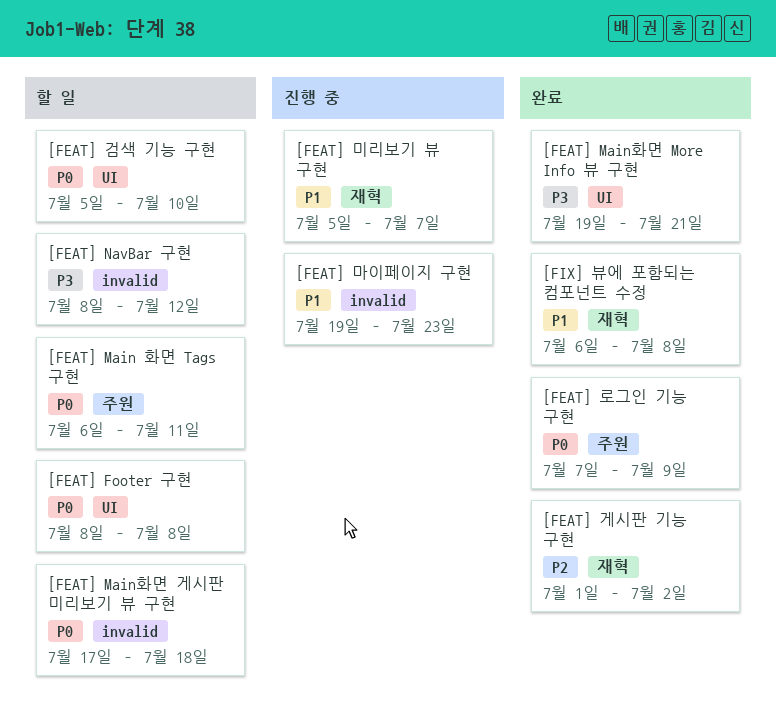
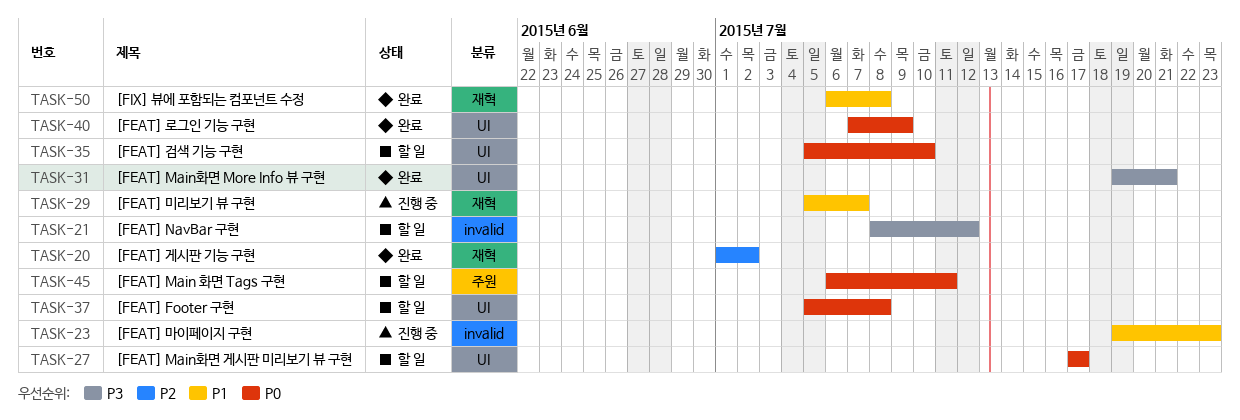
[FEAT] Footer 구현, start: Jul 8 -> Jul 5
[FEAT] Main화면 게시판 미리보기 뷰 구현, label: invalid -> UI
[FEAT] Main화면 게시판 미리보기 뷰 구현, due: Jul 18 -> Jul 17
[FEAT] 로그인 기능 구현, label: 주원 -> UI

